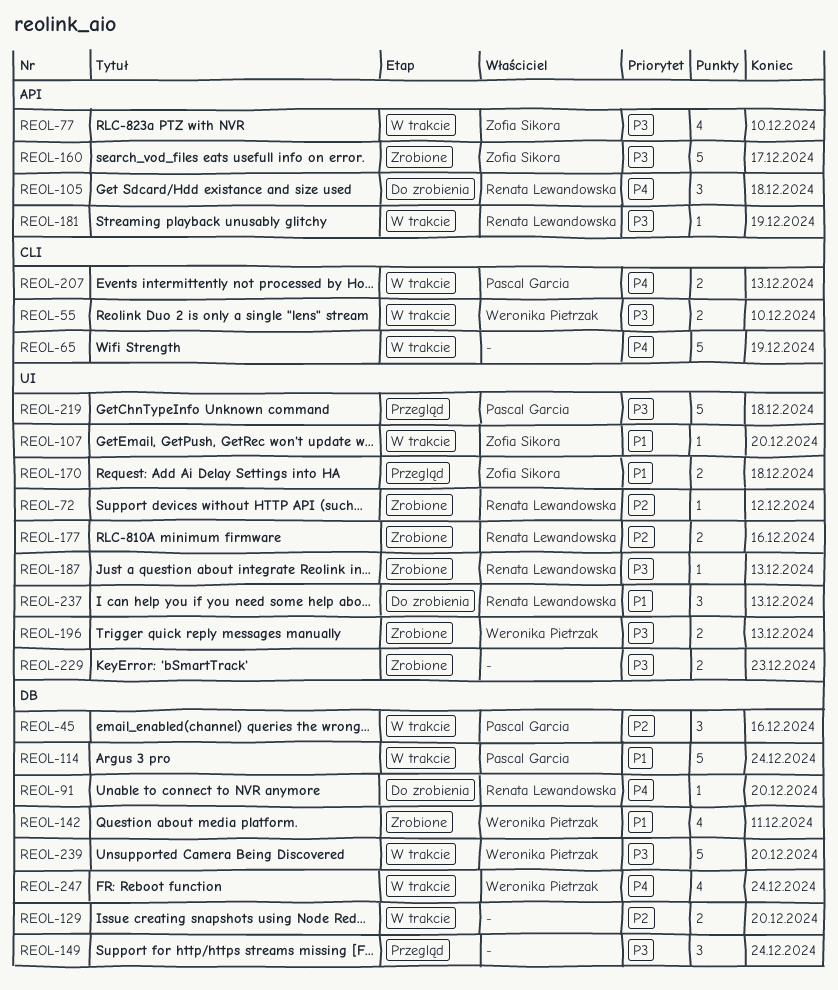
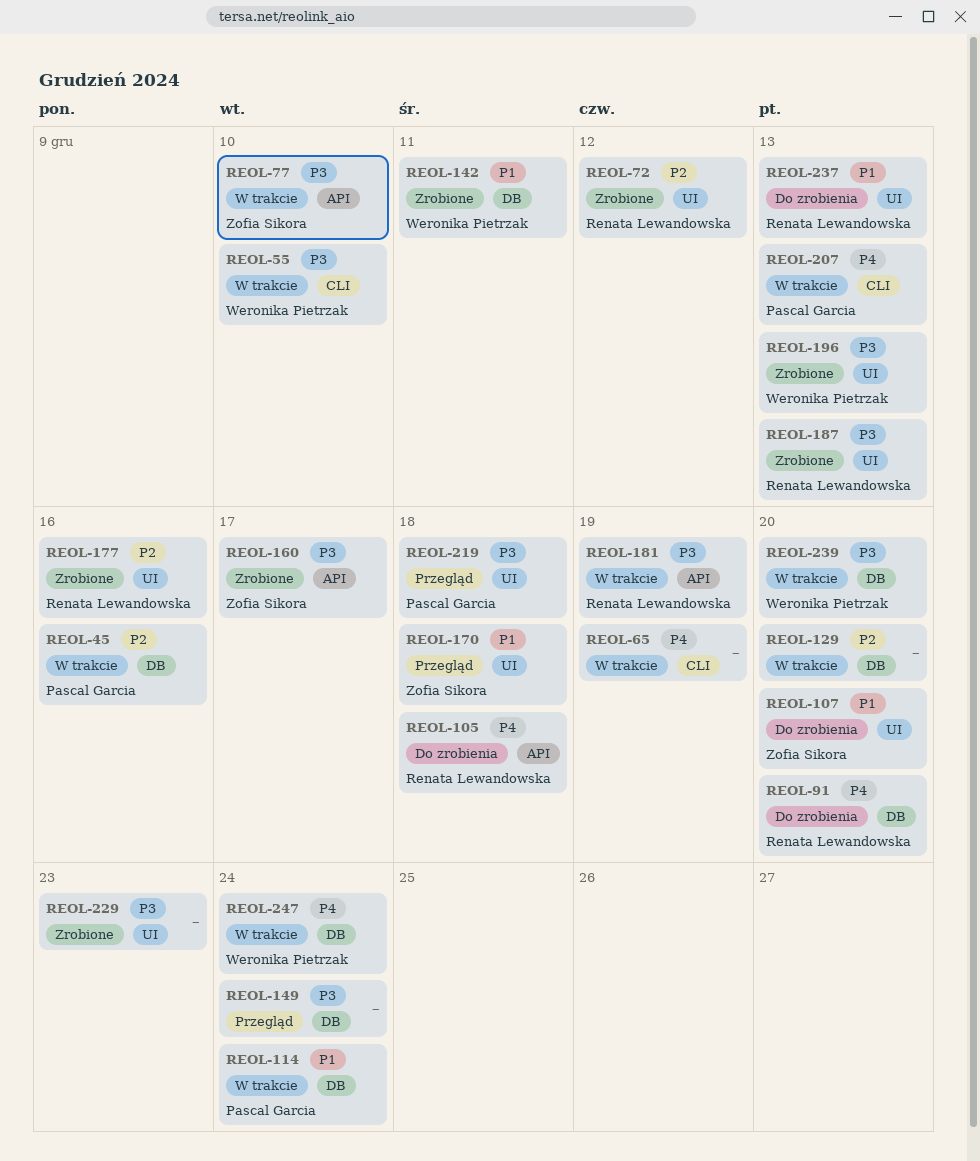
REOL-107, status: W trakcie -> Do zrobienia

